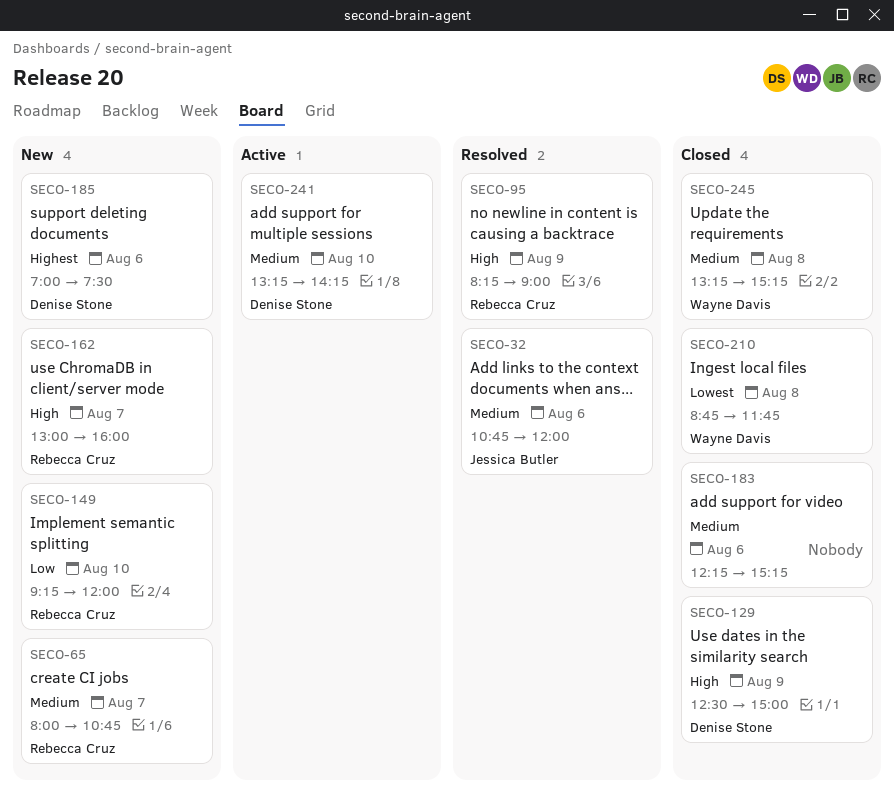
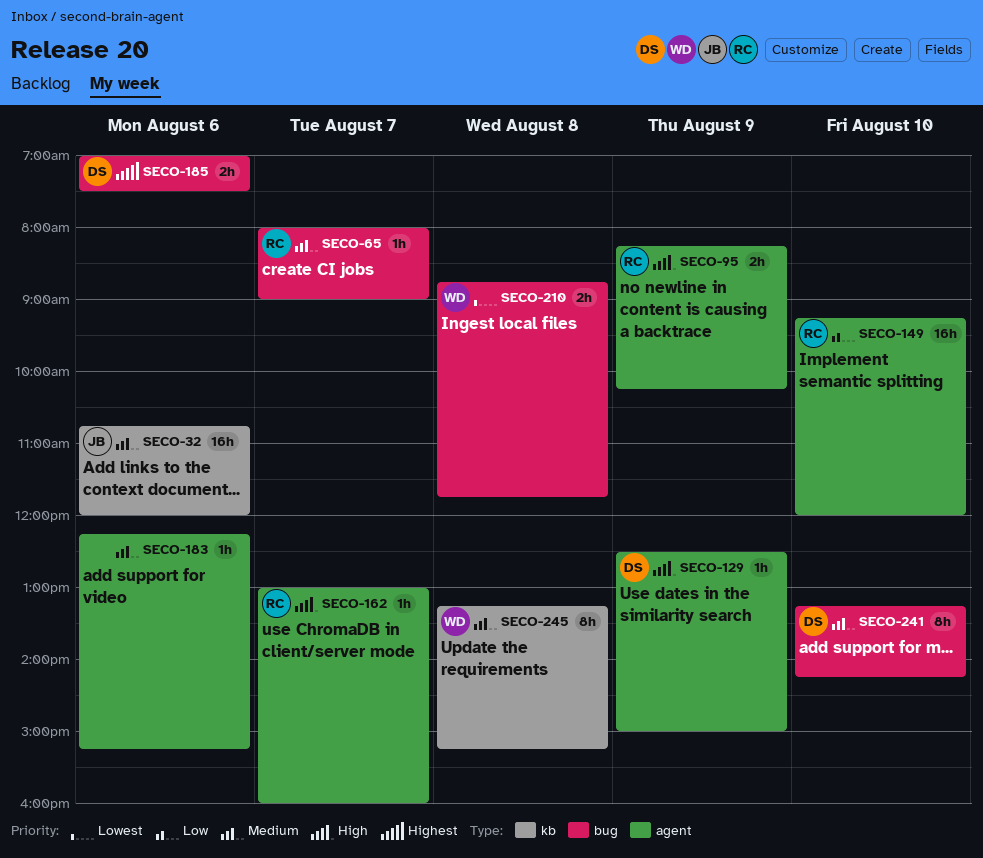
SECO-65, ends: 10:45 -> 09:00
SECO-95, ends: 09:00 -> 10:15

